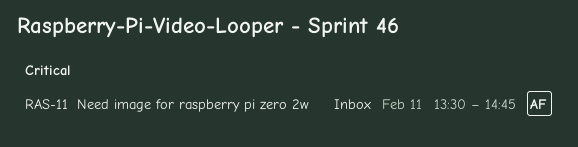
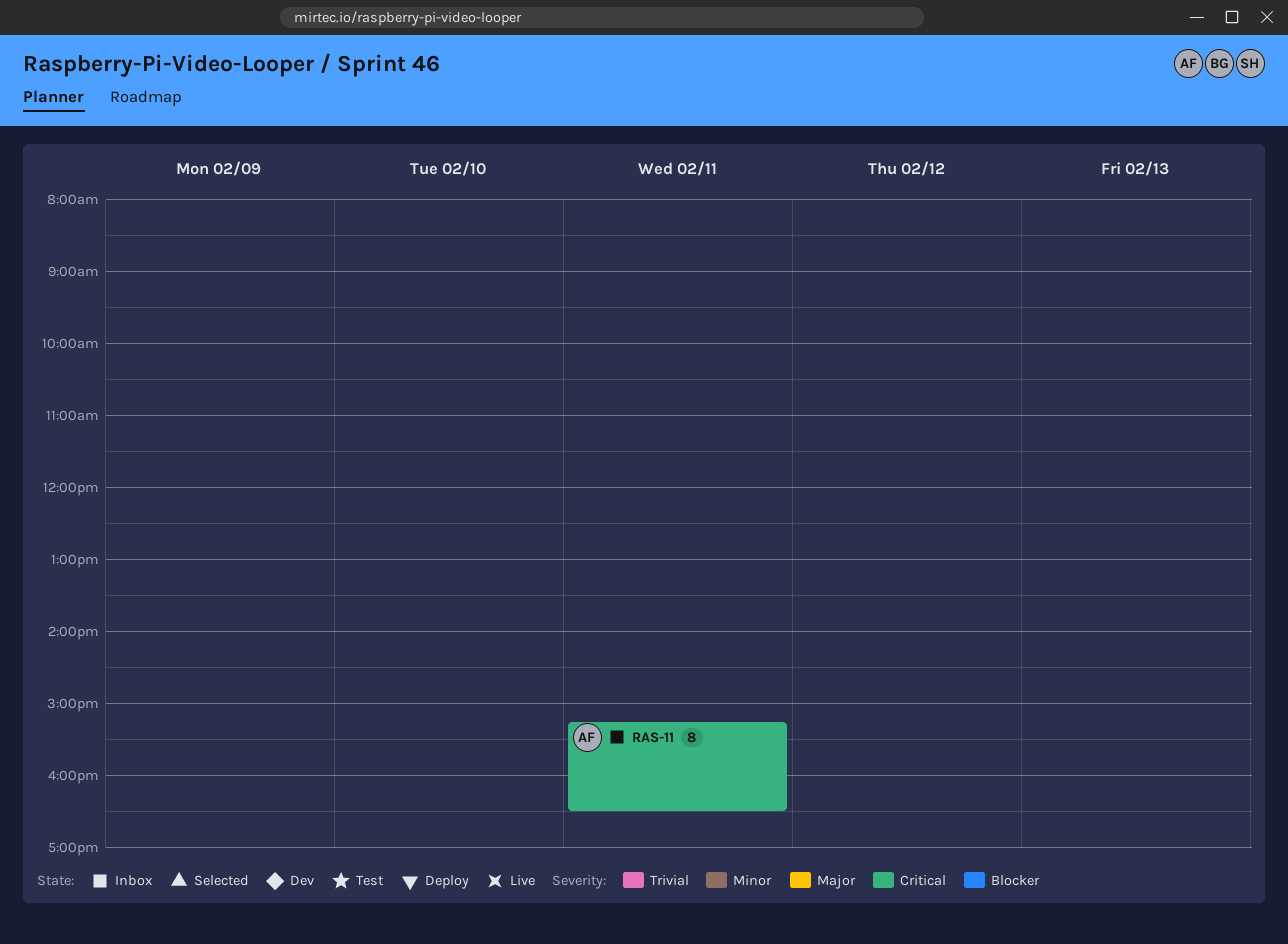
RAS-11, begins: 13:30 -> 15:15
RAS-11, ends: 14:45 -> 16:30

